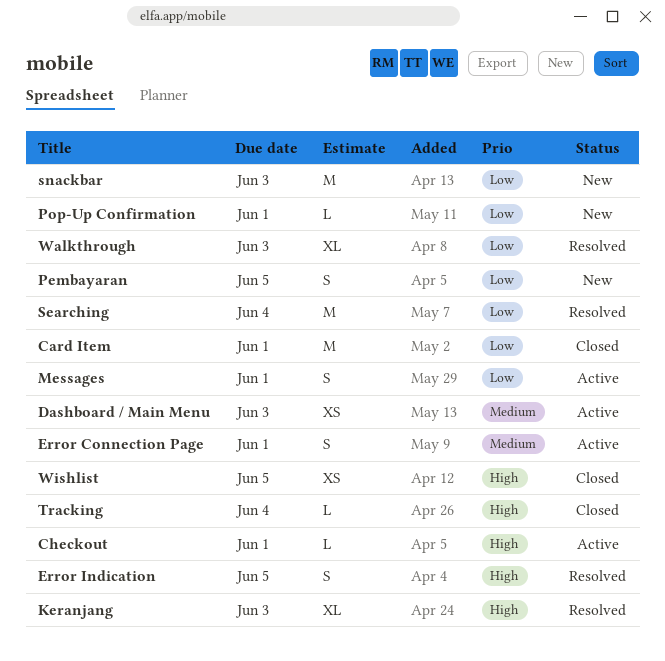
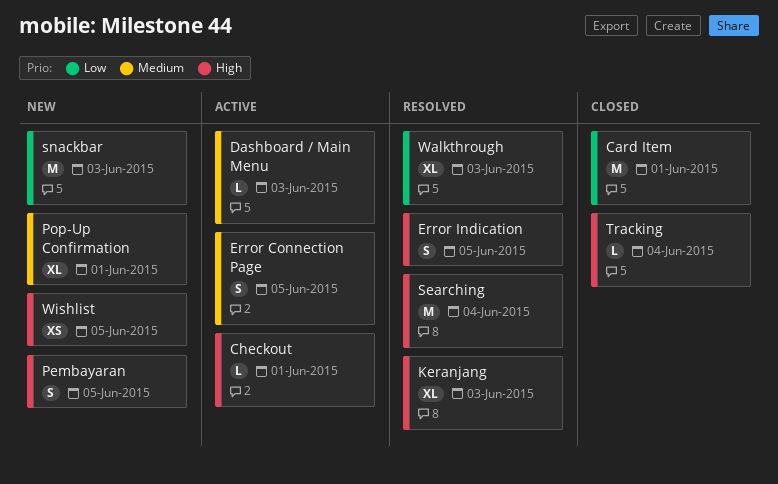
Dashboard / Main Menu, estimate: XS -> L
Error Connection Page, due: Jun 1 -> Jun 5
Messages: present -> none
Pembayaran, priority: Low -> High
Pop-Up Confirmation, priority: Low -> Medium
Pop-Up Confirmation, estimate: L -> XL
Searching, priority: Low -> High
Wishlist, status: Closed -> New

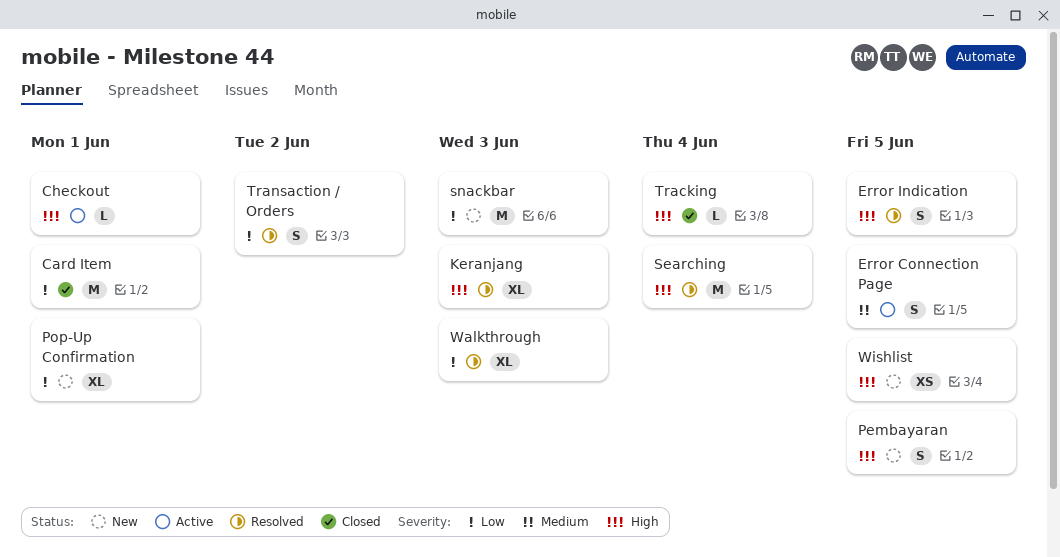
Dashboard / Main Menu: present -> none
Pop-Up Confirmation, priority: Medium -> Low
Transaction / Orders: none -> present

